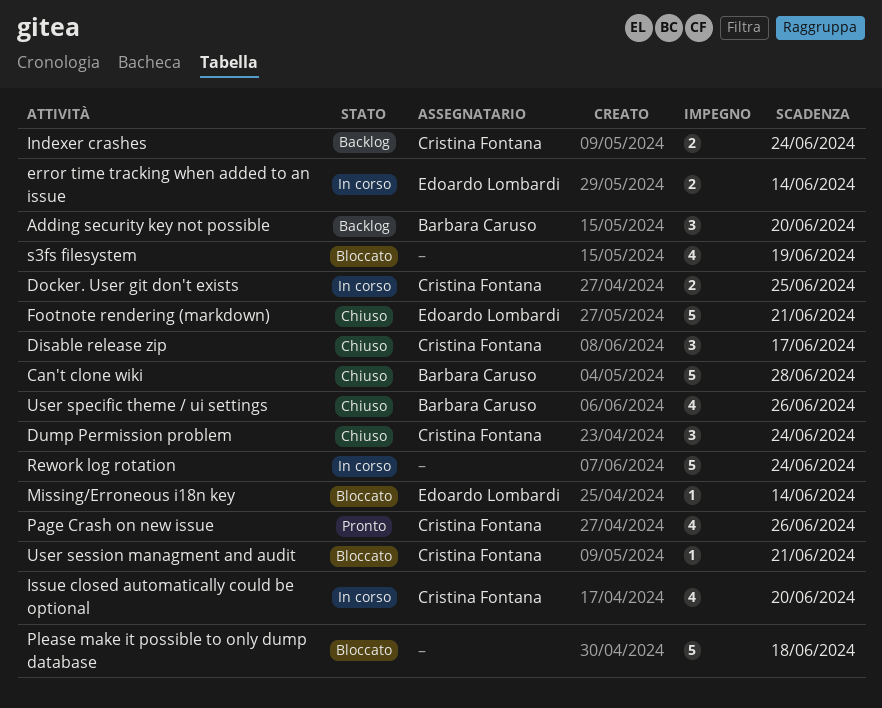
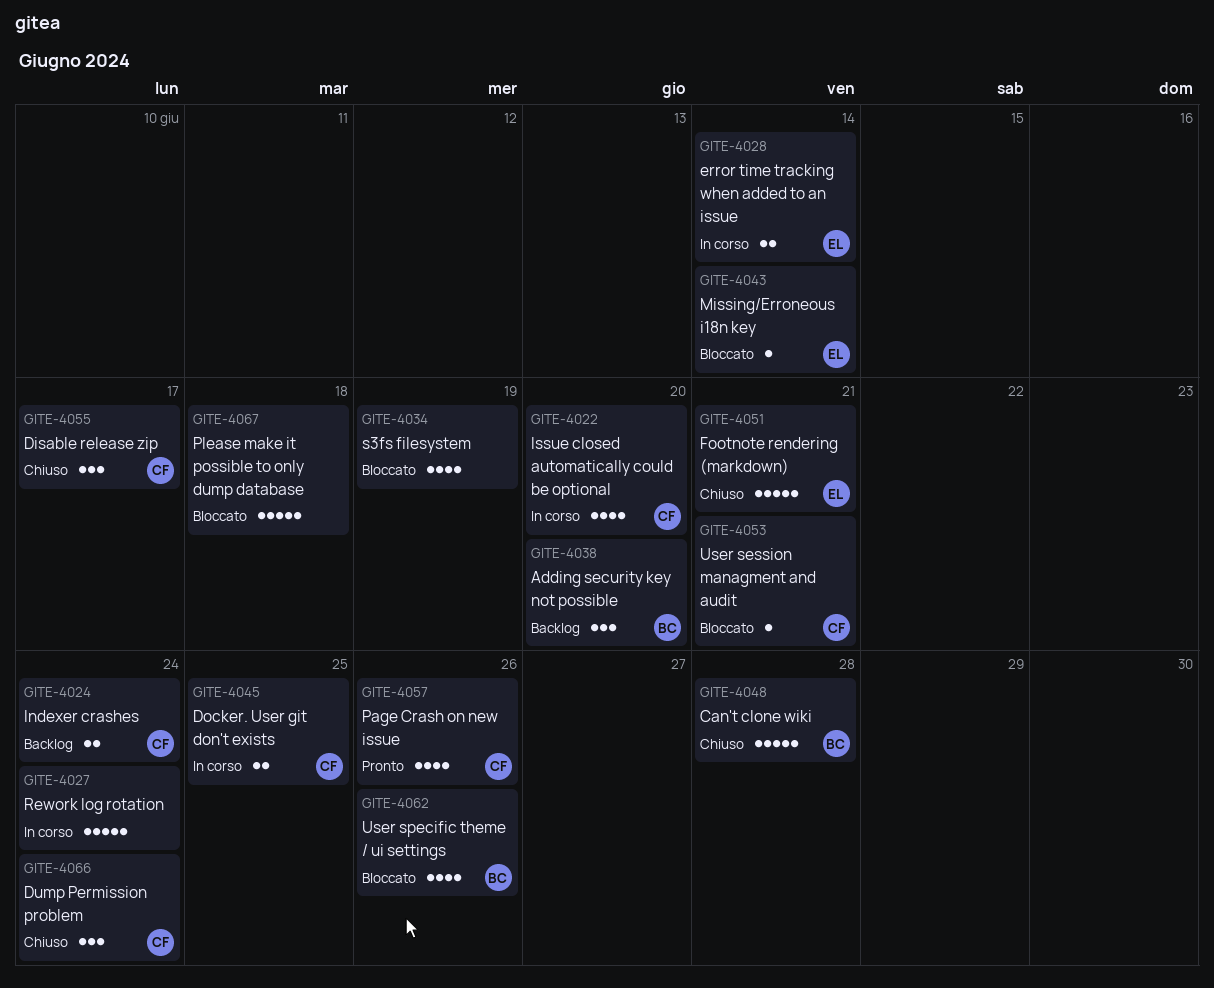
User specific theme / ui settings, status: Chiuso -> Bloccato

